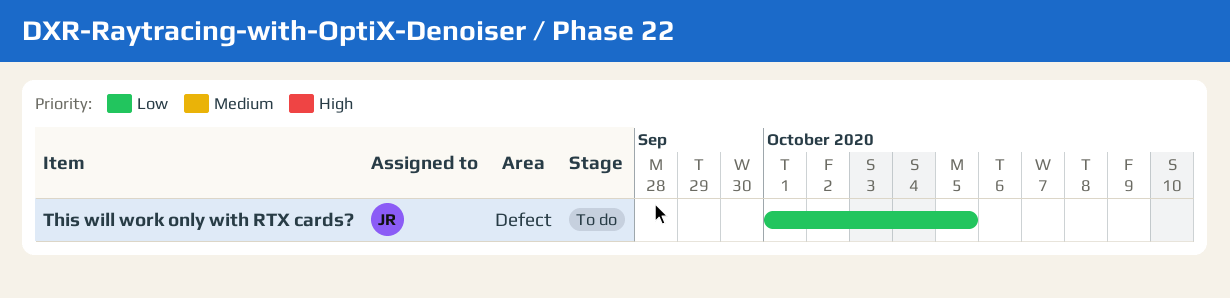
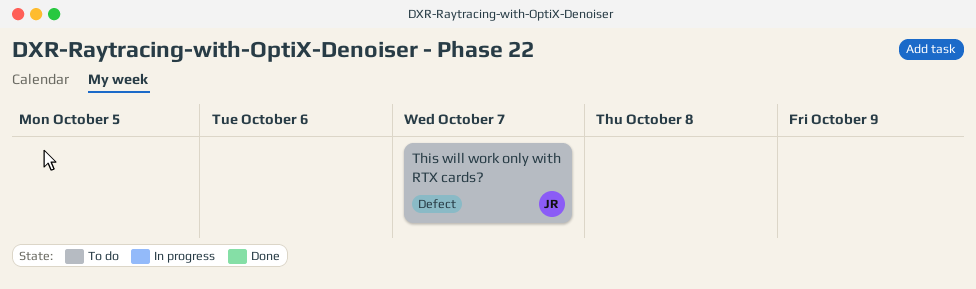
This will work only with RTX cards?, due: Oct 5 -> Oct 7

